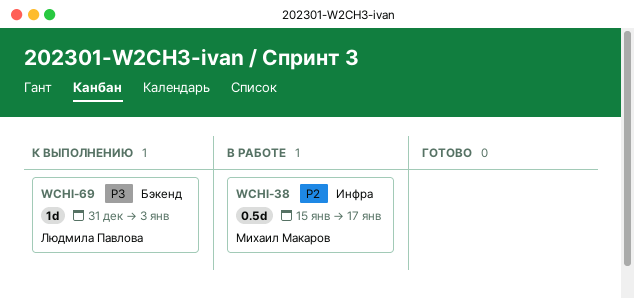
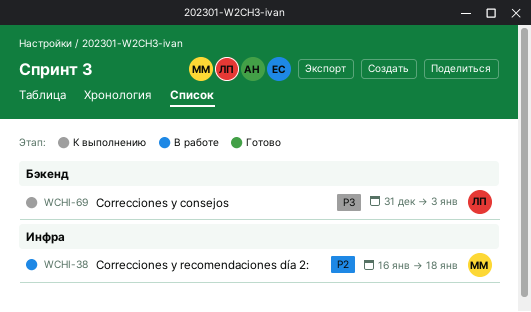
WCHI-38, start: Jan 15 -> Jan 16
WCHI-38, due: Jan 17 -> Jan 18

